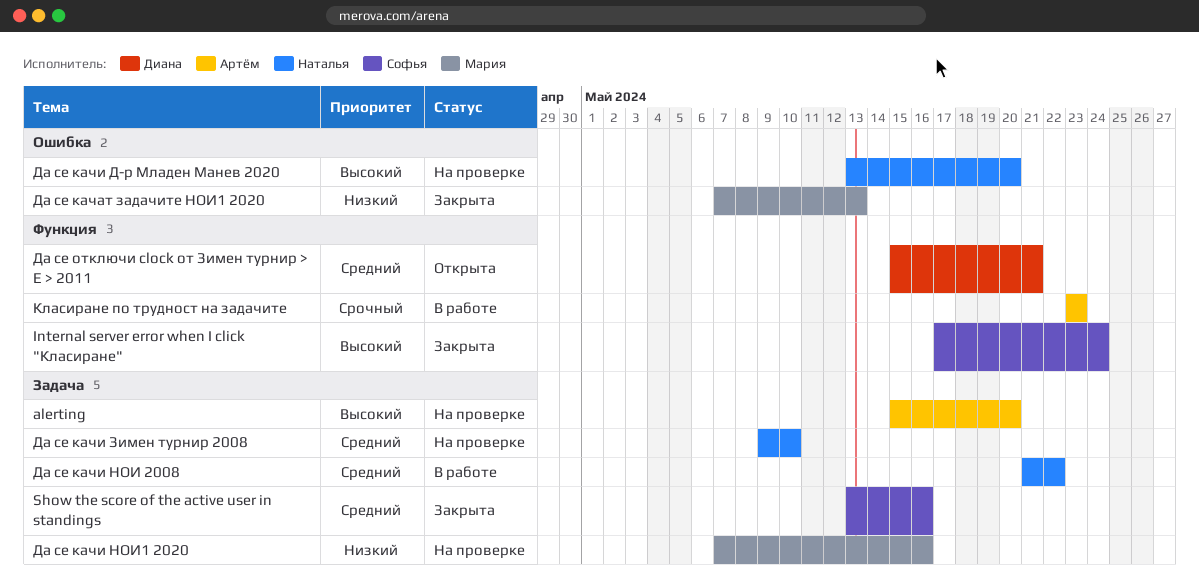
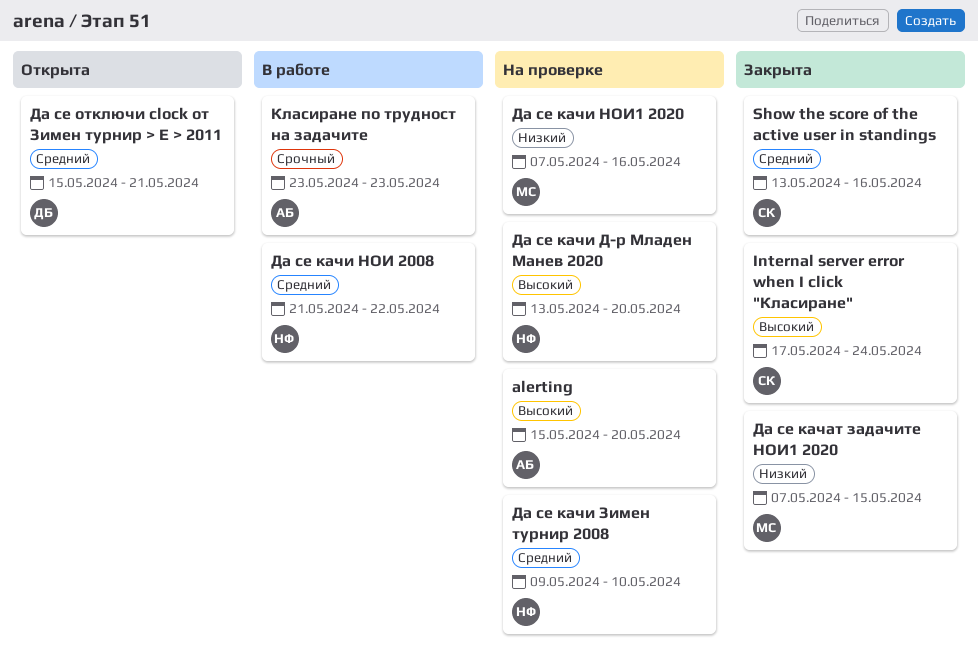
Да се качат задачите НОИ1 2020, due: May 13 -> May 15

